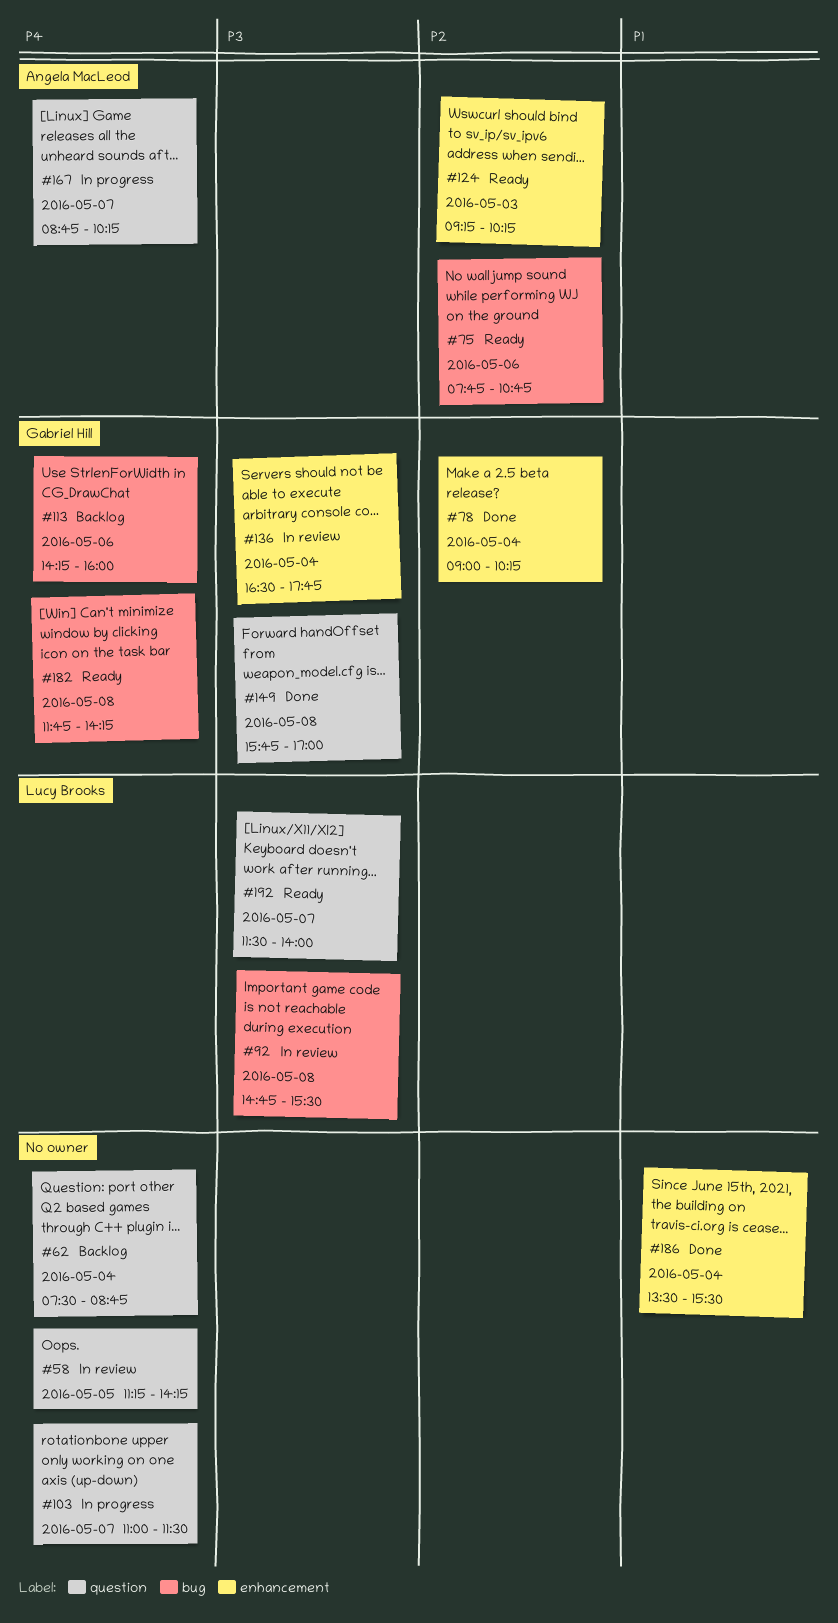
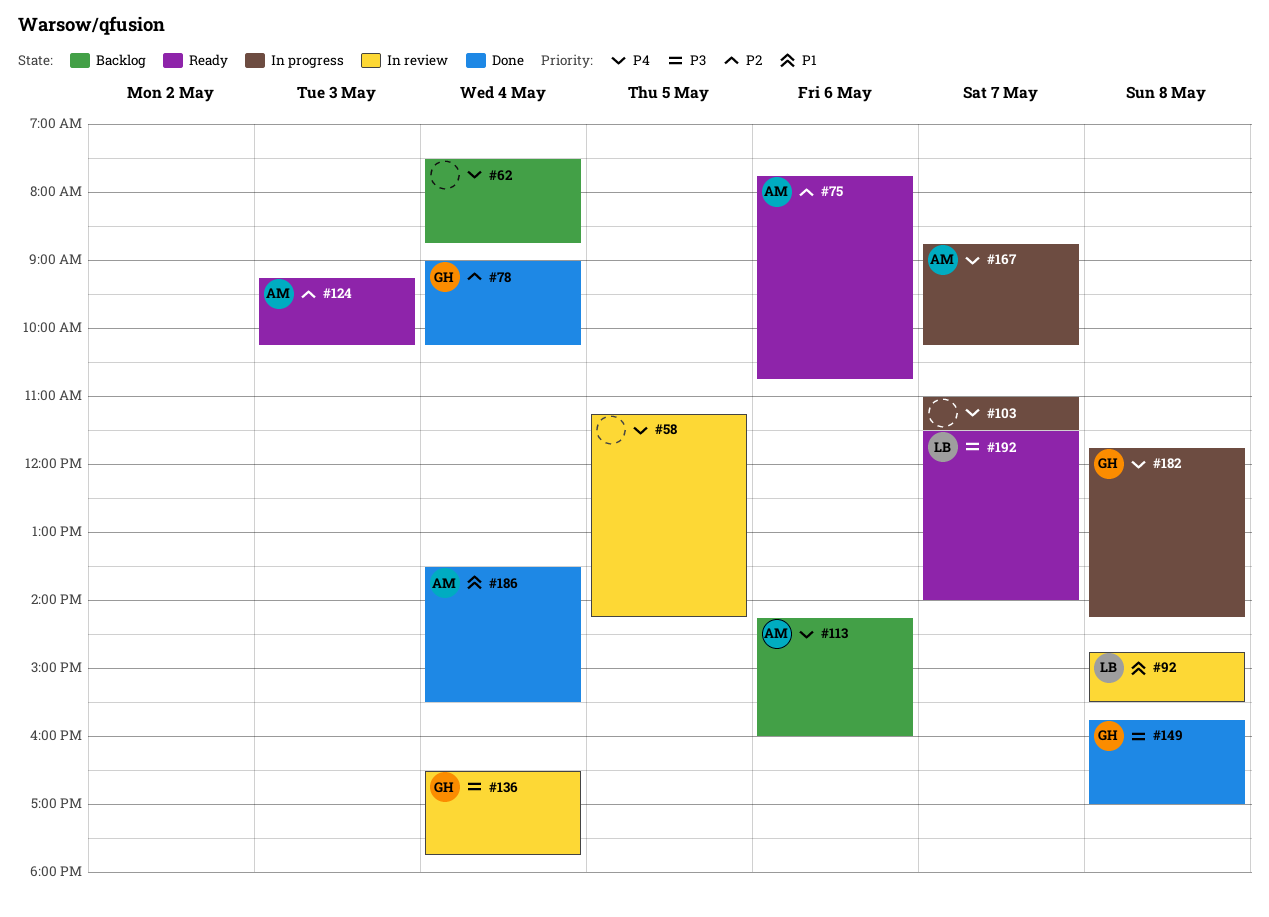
#92, priority: P3 -> P1
#113, owner: Gabriel Hill -> Angela MacLeod
#182, status: Ready -> In progress
#186, owner: none -> Angela MacLeod

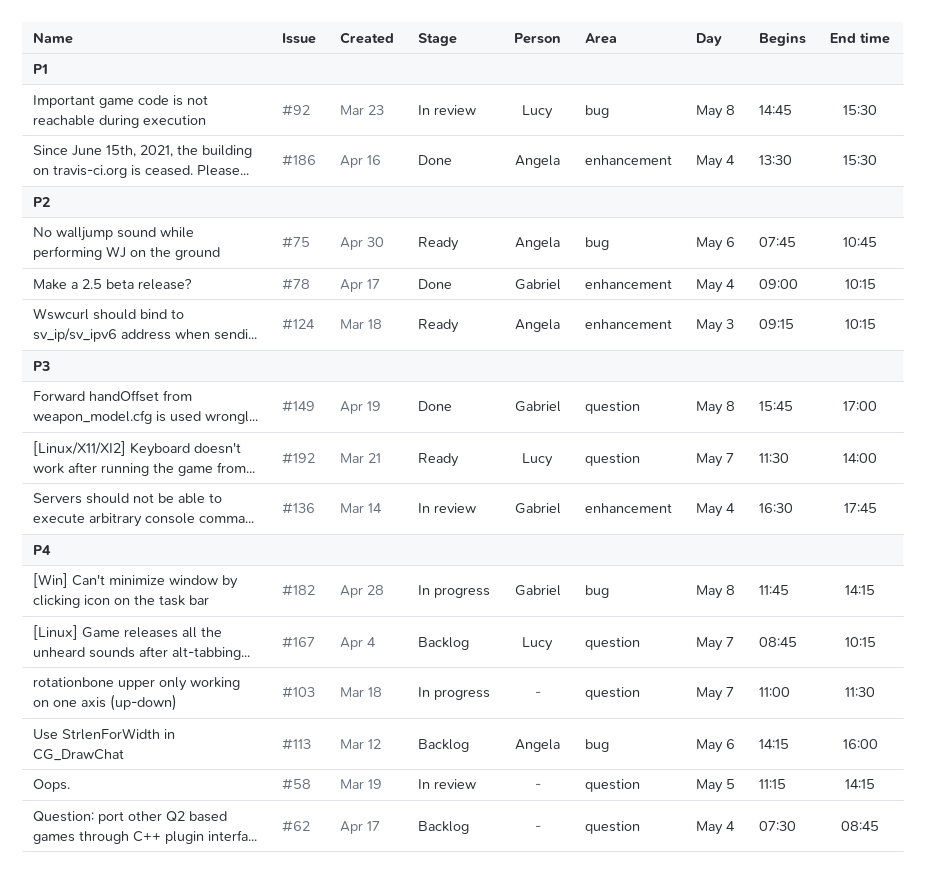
#167, status: In progress -> Backlog
#167, owner: Angela -> Lucy

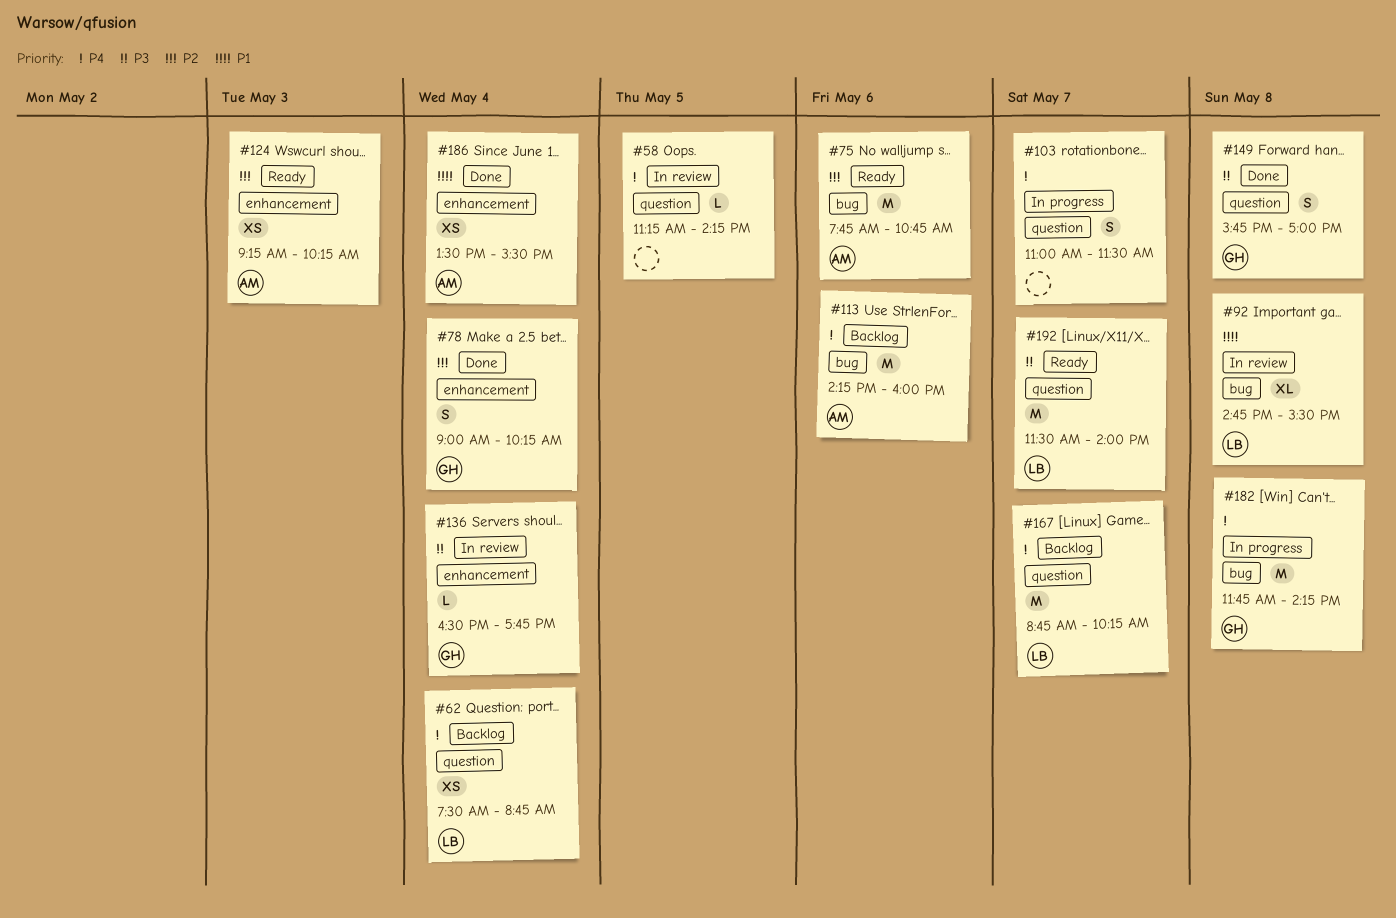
#62, owner: none -> Lucy

